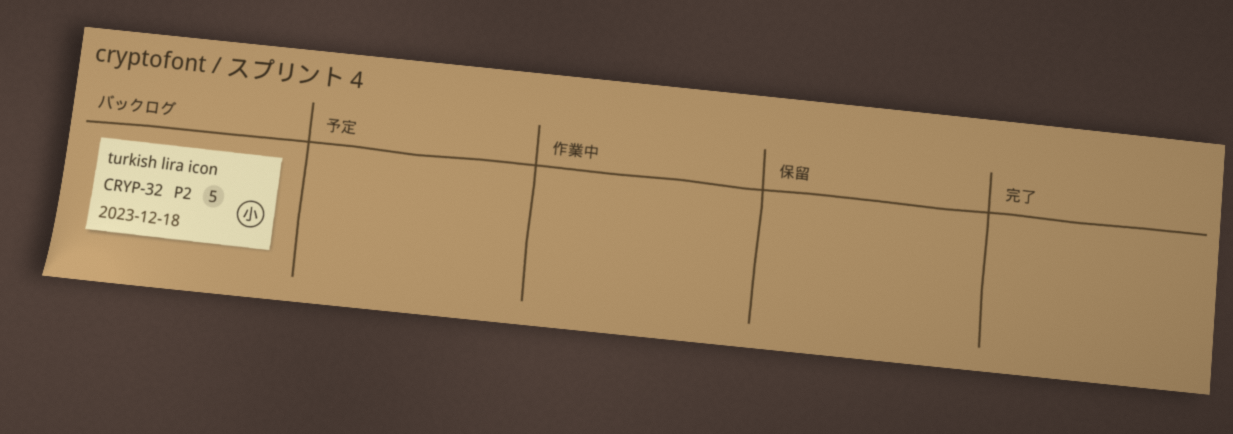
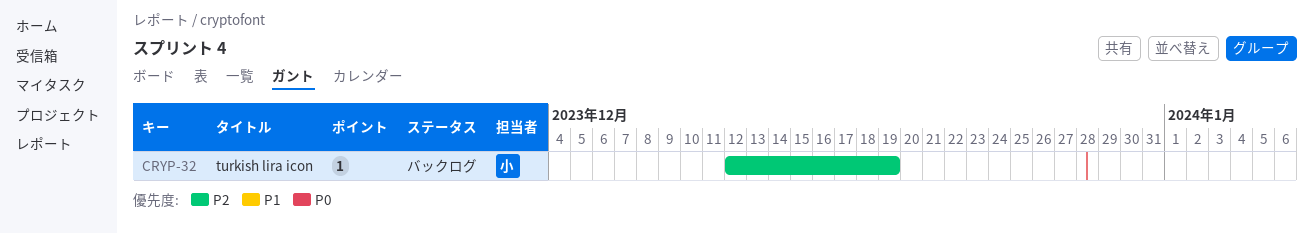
CRYP-32, estimate: 5 -> 1
CRYP-32, due: Dec 18 -> Dec 19

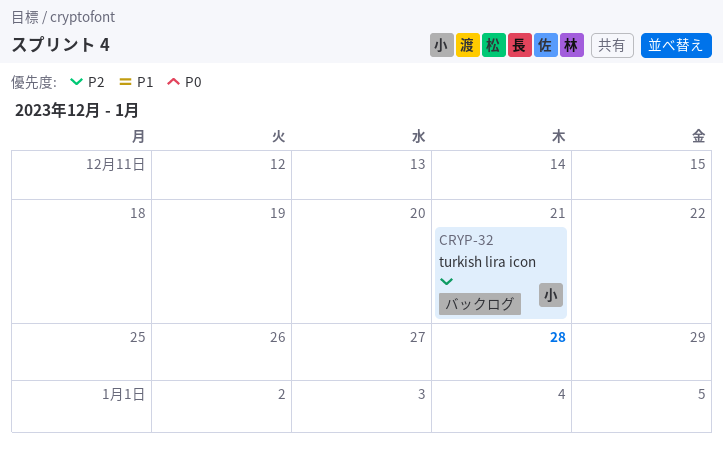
CRYP-32, due: Dec 19 -> Dec 21

